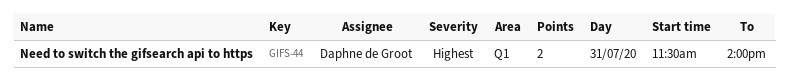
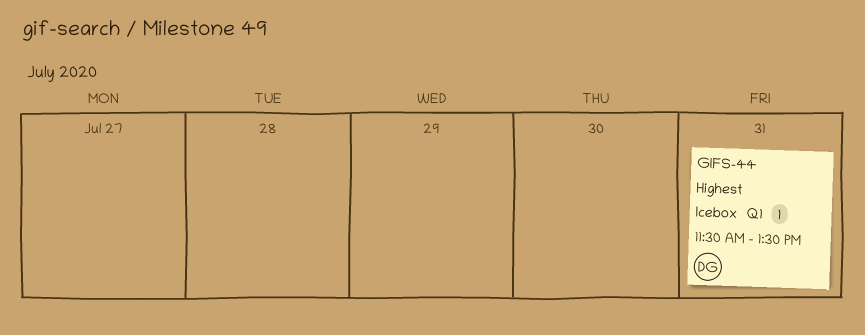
GIFS-44, estimate: 2 -> 1
GIFS-44, ends: 14:00 -> 13:30

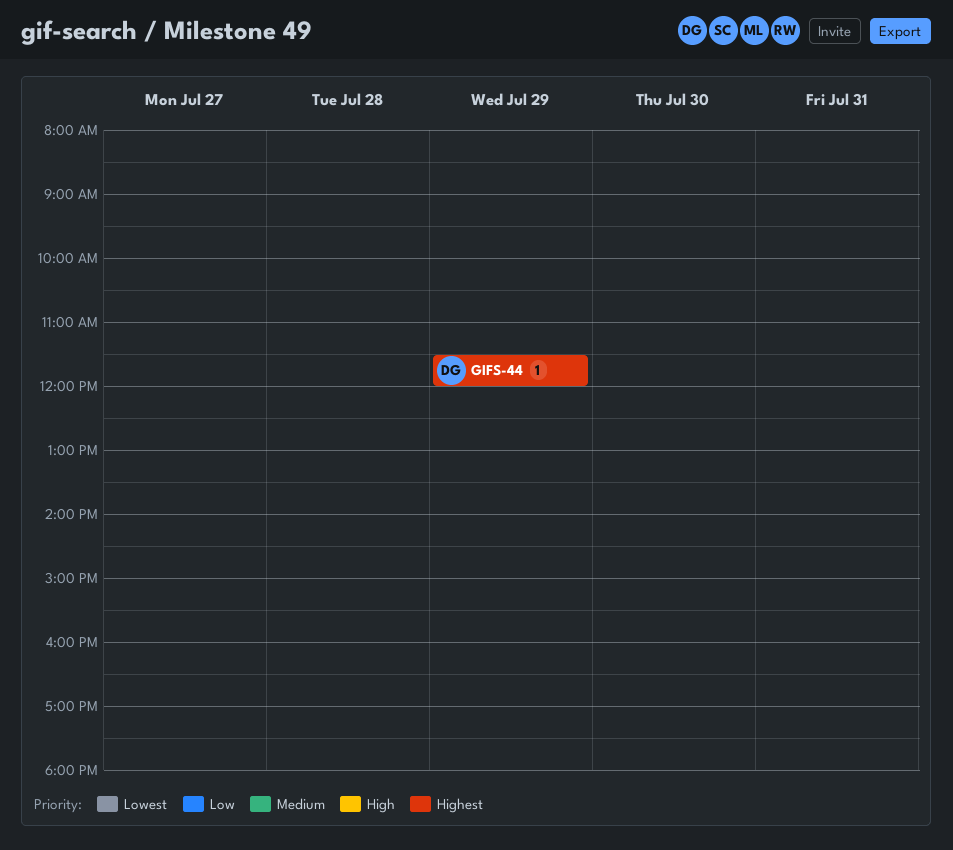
GIFS-44, day: Jul 31 -> Jul 29
GIFS-44, ends: 13:30 -> 12:00

